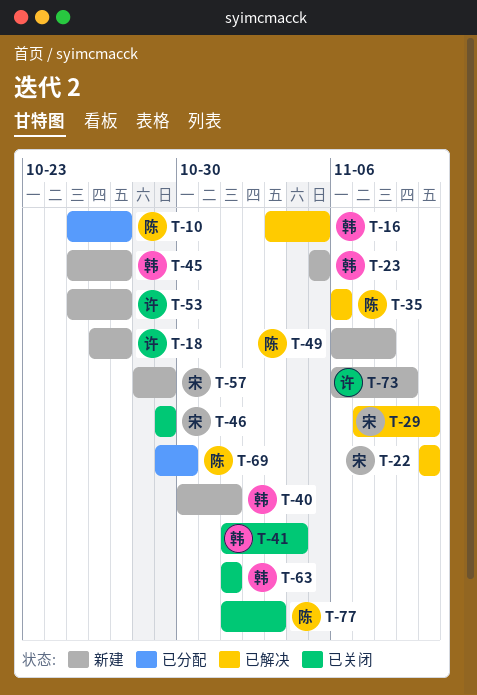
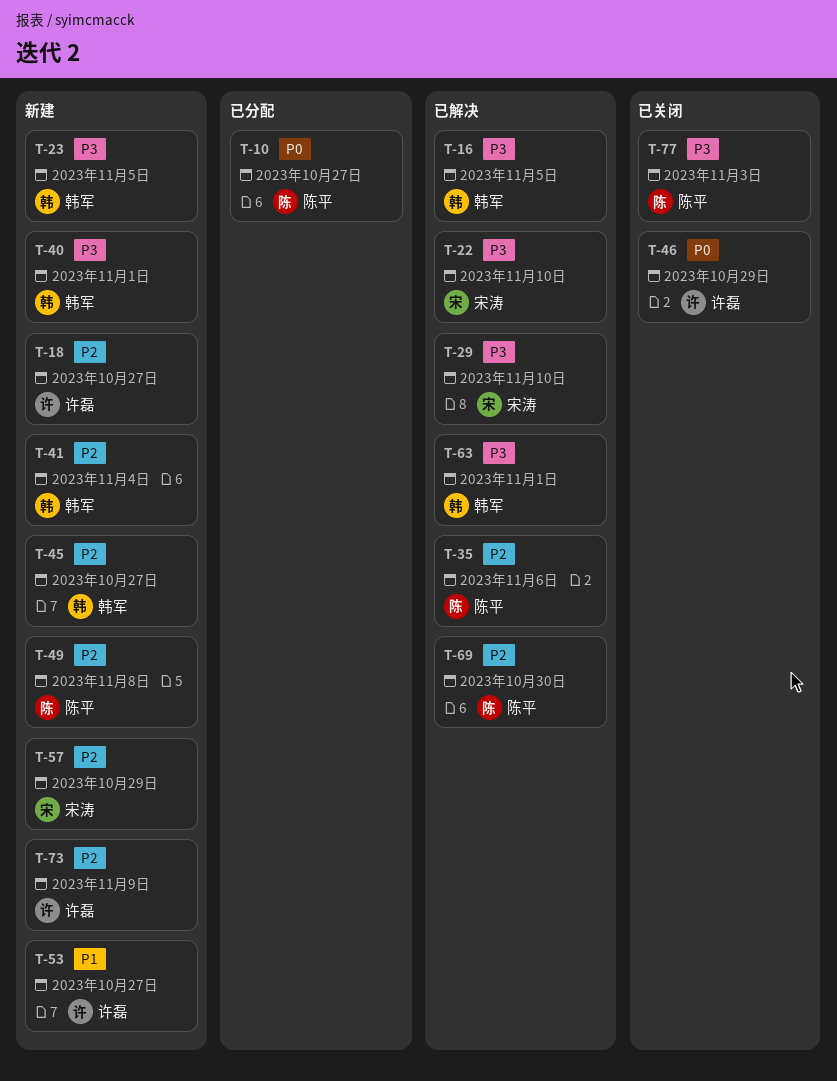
T-41, status: 已关闭 -> 新建
T-46, owner: 宋涛 -> 许磊
T-63, status: 已关闭 -> 已解决
T-69, status: 已分配 -> 已解决

